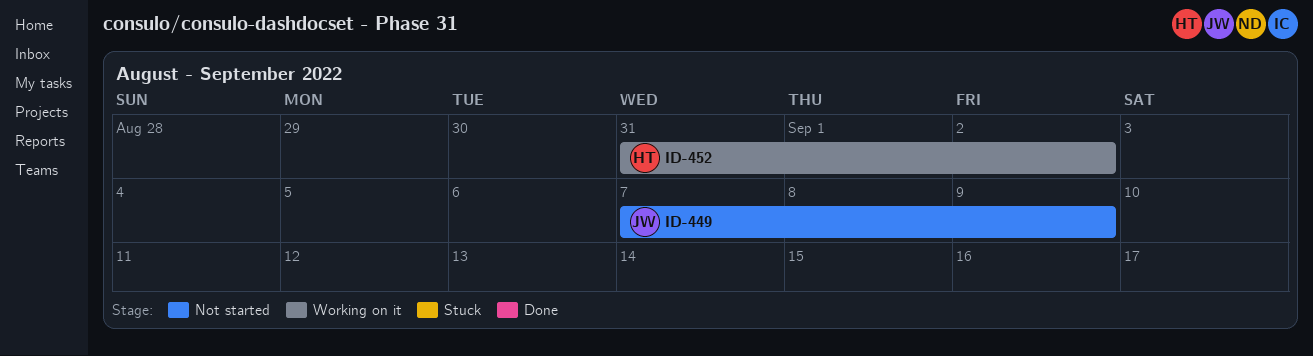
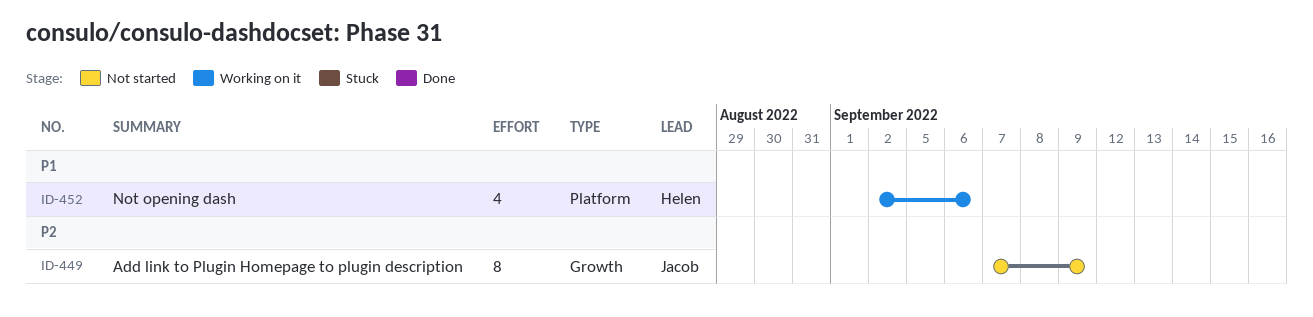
ID-452, start: Aug 31 -> Sep 2
ID-452, due: Sep 2 -> Sep 6

